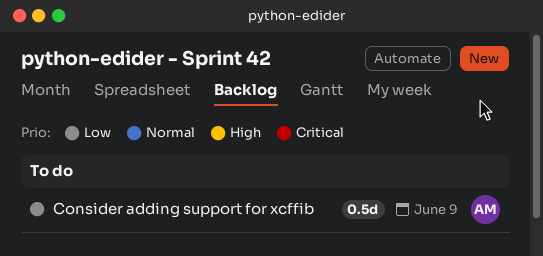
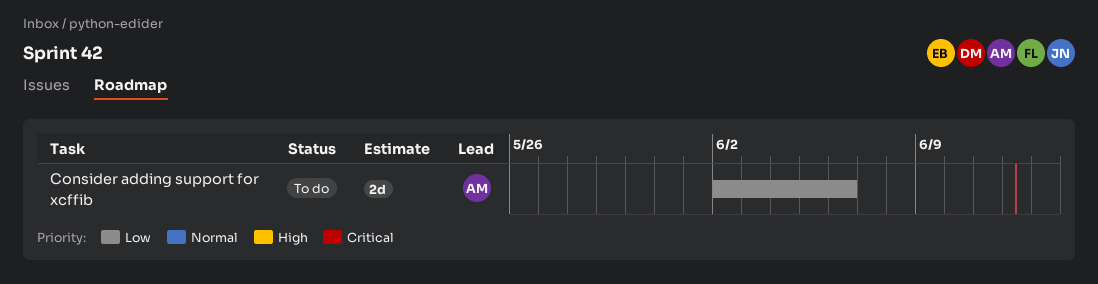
Consider adding support for xcffib, estimate: 0.5d -> 2d
Consider adding support for xcffib, due: Jun 9 -> Jun 6

